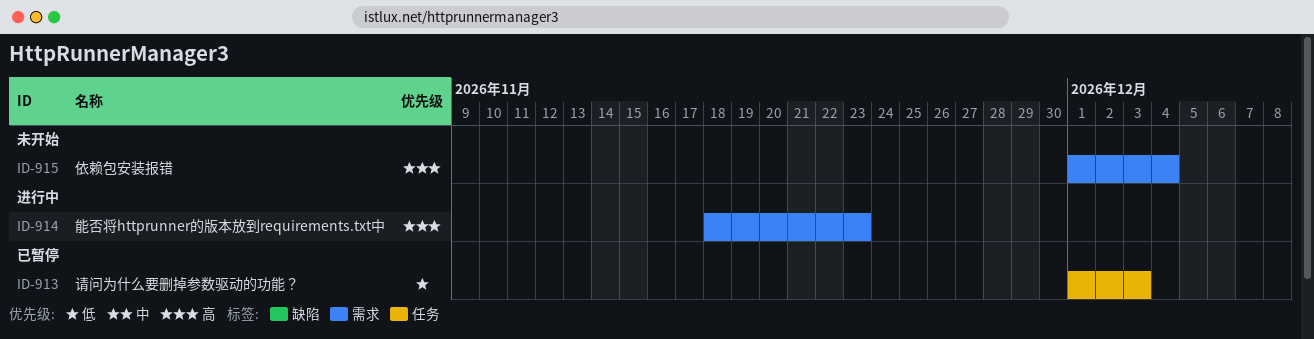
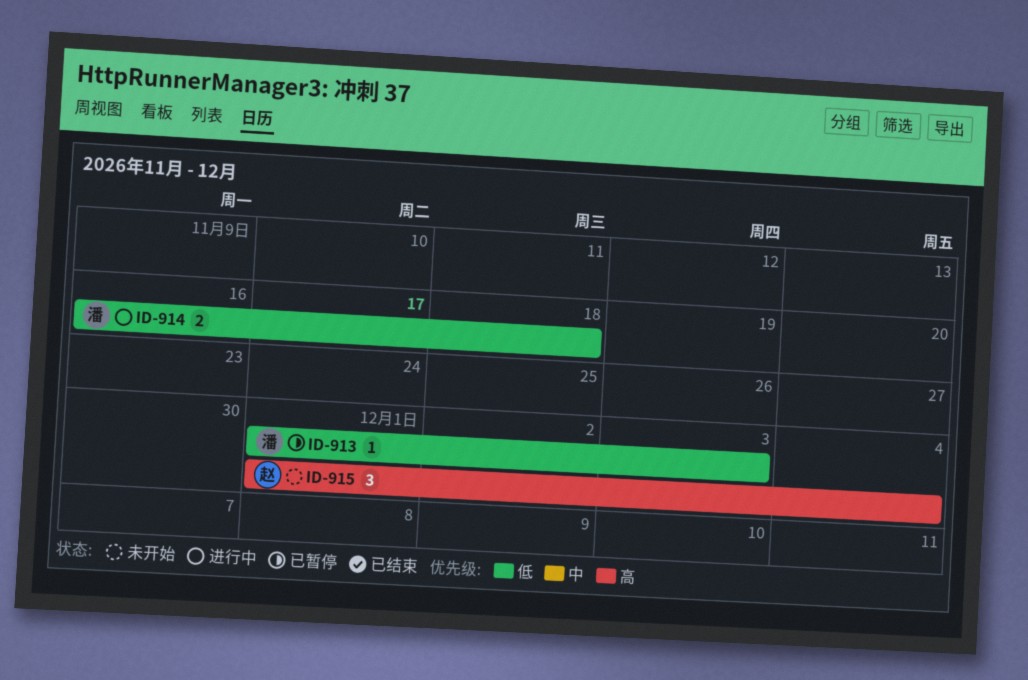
ID-914, priority: 高 -> 低
ID-914, start: Nov 18 -> Nov 16
ID-914, due: Nov 23 -> Nov 18

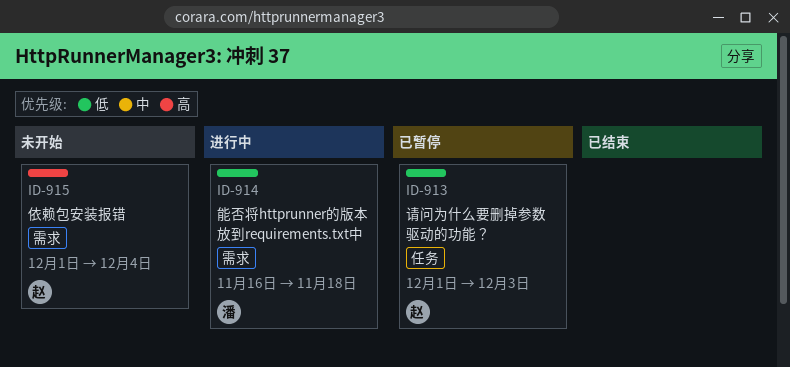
ID-913, owner: 潘 -> 赵

